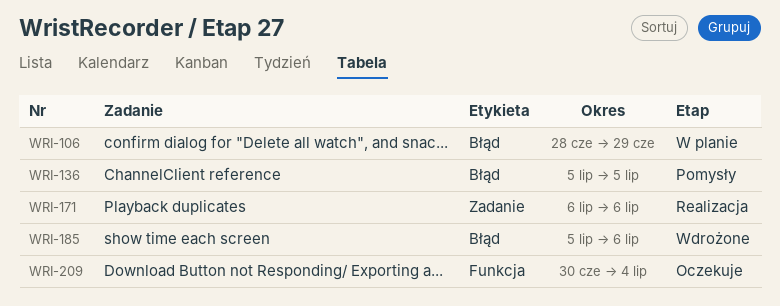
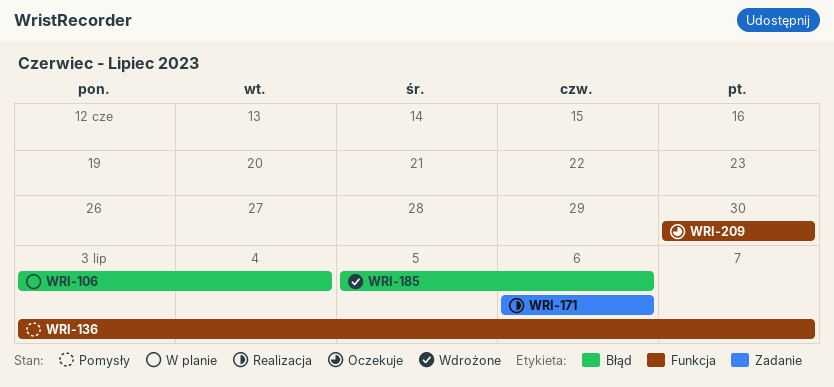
WRI-106, start: Jun 28 -> Jul 3
WRI-106, due: Jun 29 -> Jul 4
WRI-136, label: Błąd -> Funkcja
WRI-136, start: Jul 5 -> Jul 3
WRI-136, due: Jul 5 -> Jul 7
WRI-209, due: Jul 4 -> Jun 30

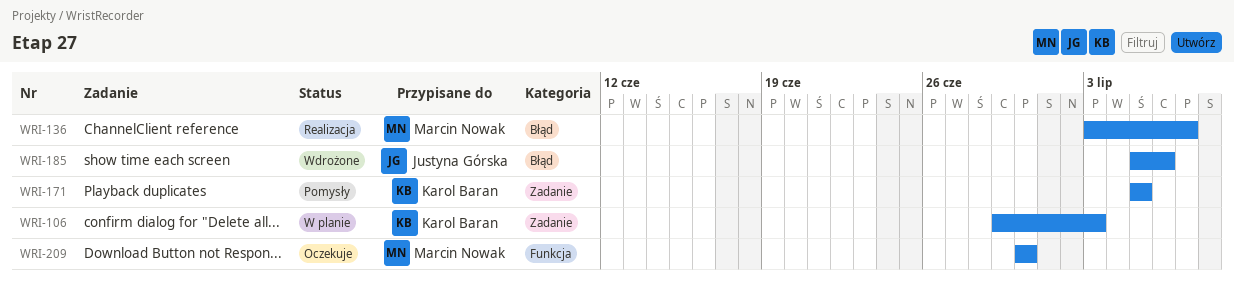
WRI-106, label: Błąd -> Zadanie
WRI-106, start: Jul 3 -> Jun 29
WRI-106, due: Jul 4 -> Jul 3
WRI-136, status: Pomysły -> Realizacja
WRI-136, label: Funkcja -> Błąd
WRI-171, status: Realizacja -> Pomysły
WRI-171, start: Jul 6 -> Jul 5
WRI-171, due: Jul 6 -> Jul 5

